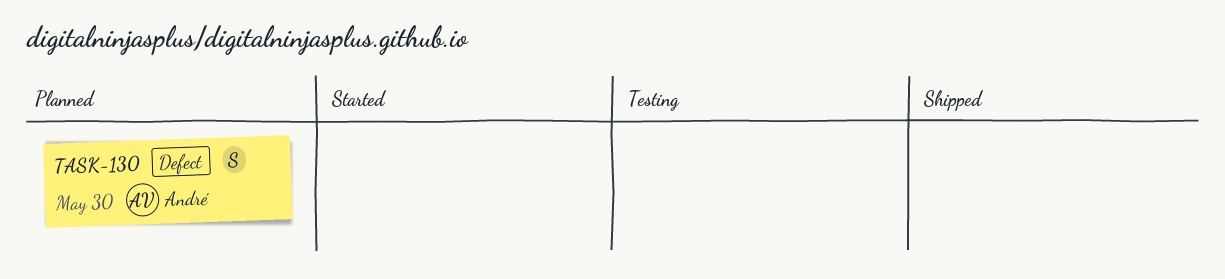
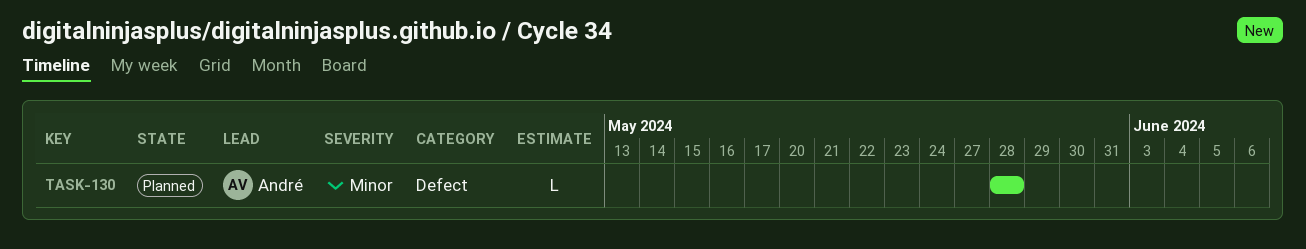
TASK-130, estimate: S -> L
TASK-130, due: May 30 -> May 28

